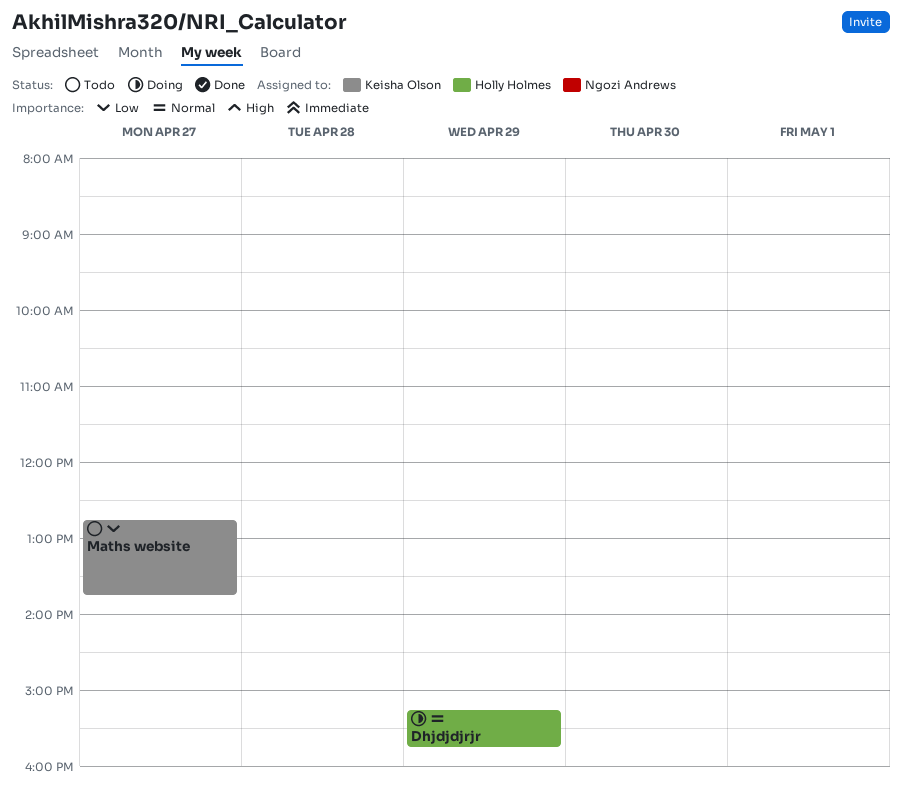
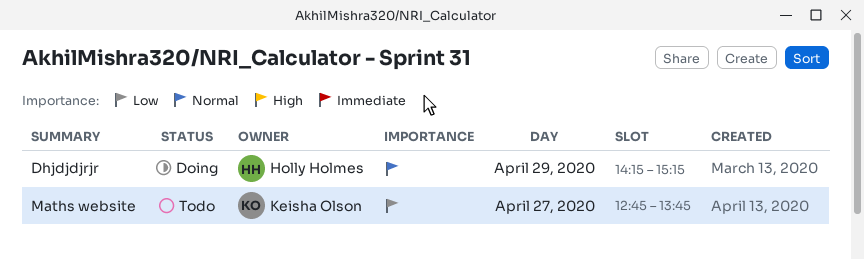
Dhjdjdjrjr, begins: 15:15 -> 14:15
Dhjdjdjrjr, ends: 15:45 -> 15:15

